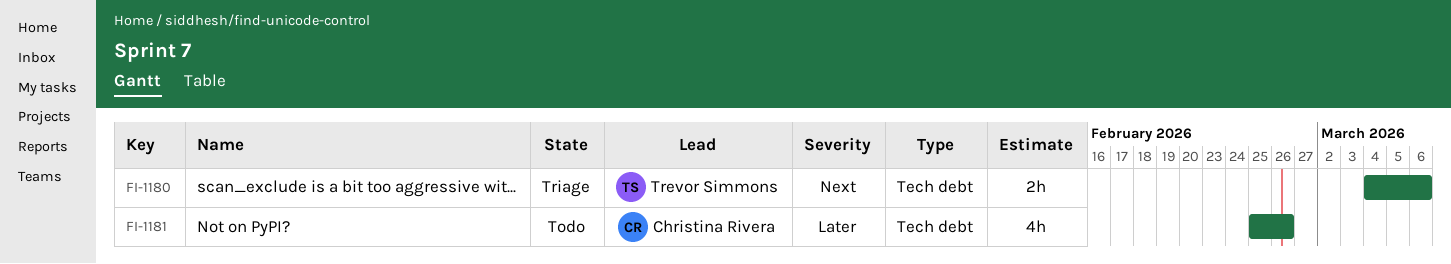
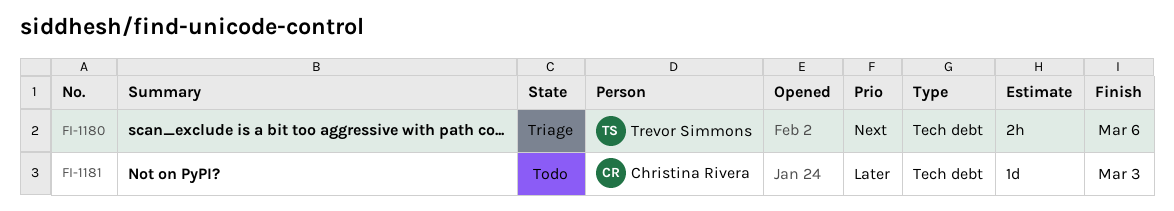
FI-1181, estimate: 4h -> 1d
FI-1181, due: Feb 26 -> Mar 3

